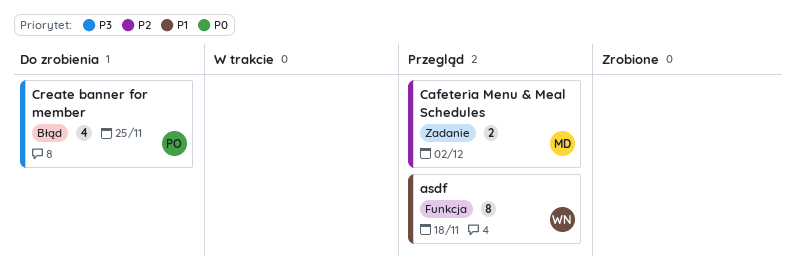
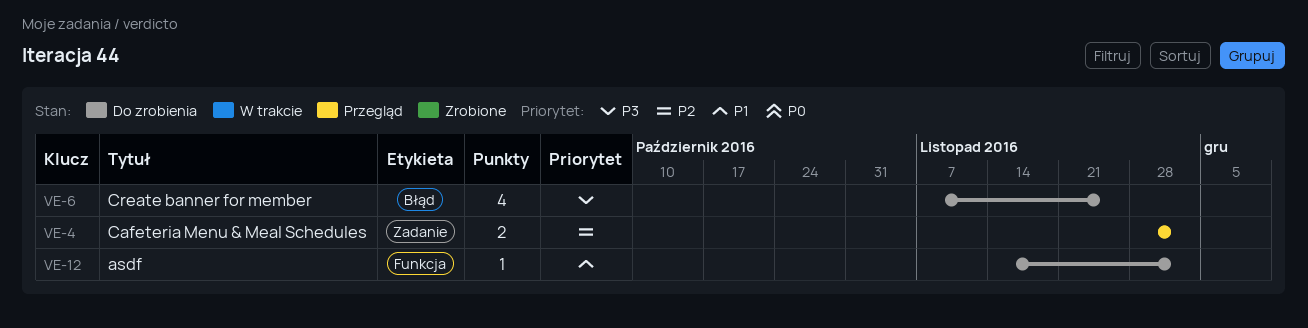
asdf, status: Przegląd -> Do zrobienia
asdf, estimate: 8 -> 1
asdf, due: Nov 18 -> Dec 2

